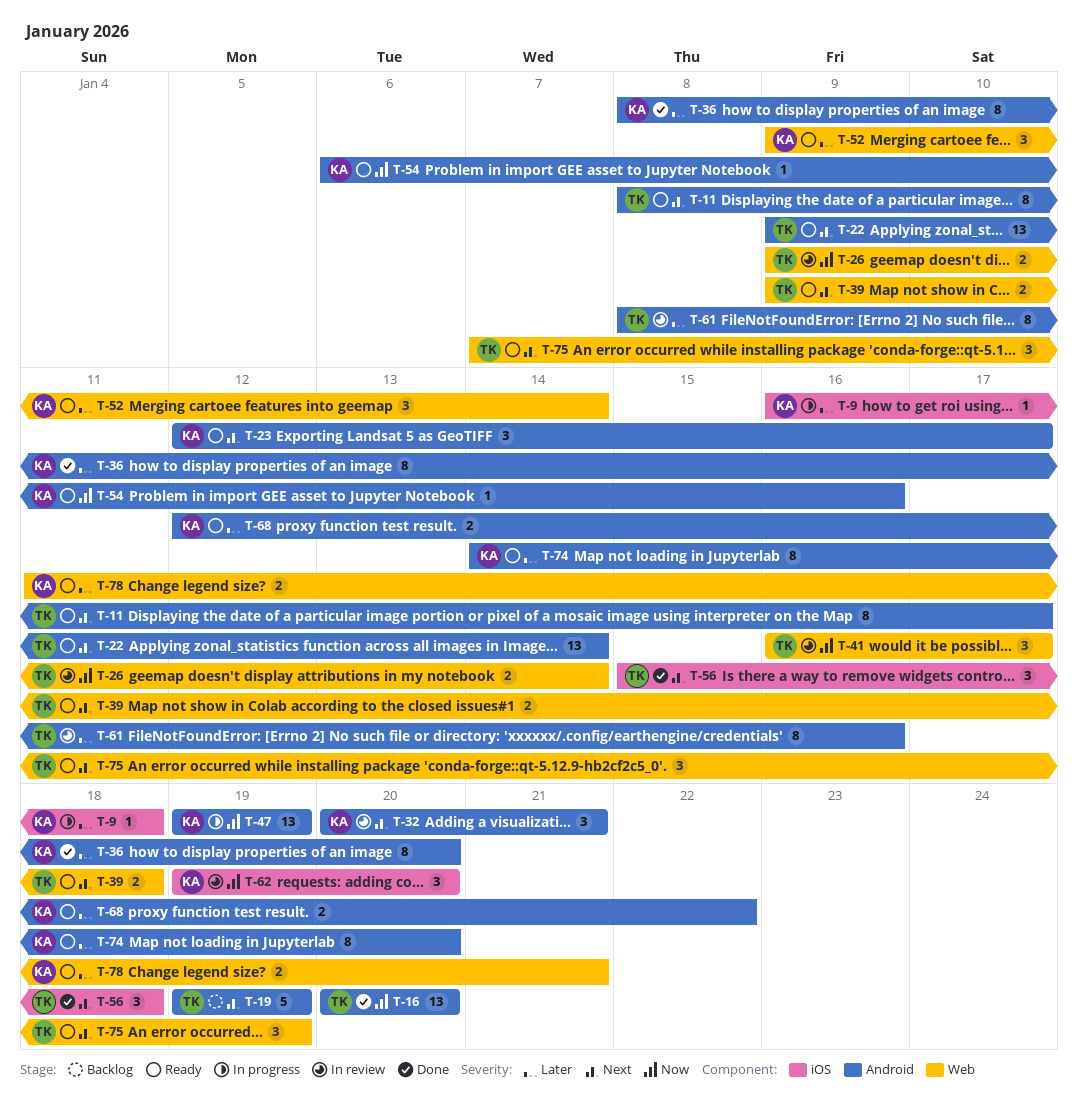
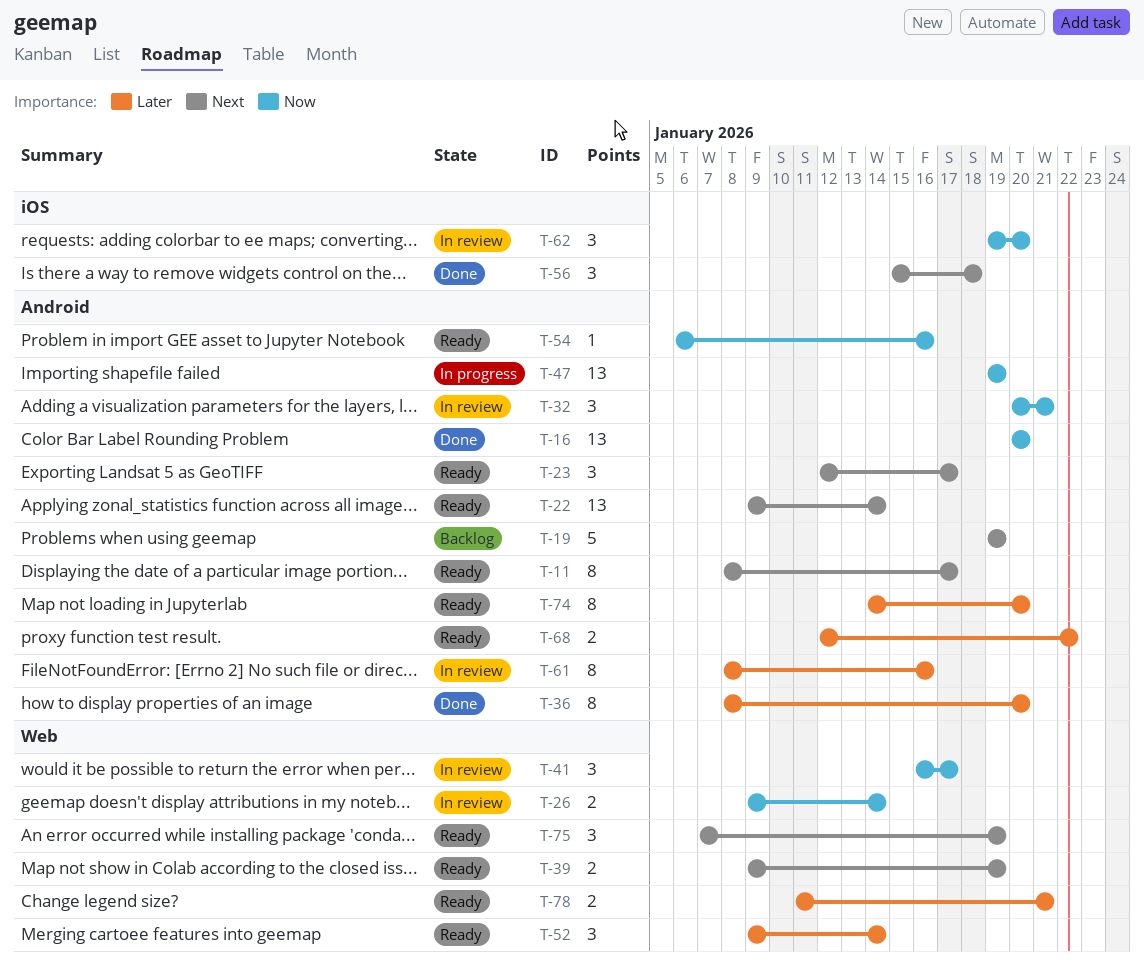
T-9: present -> none
T-32, priority: Next -> Now
T-39, due: Jan 18 -> Jan 19

